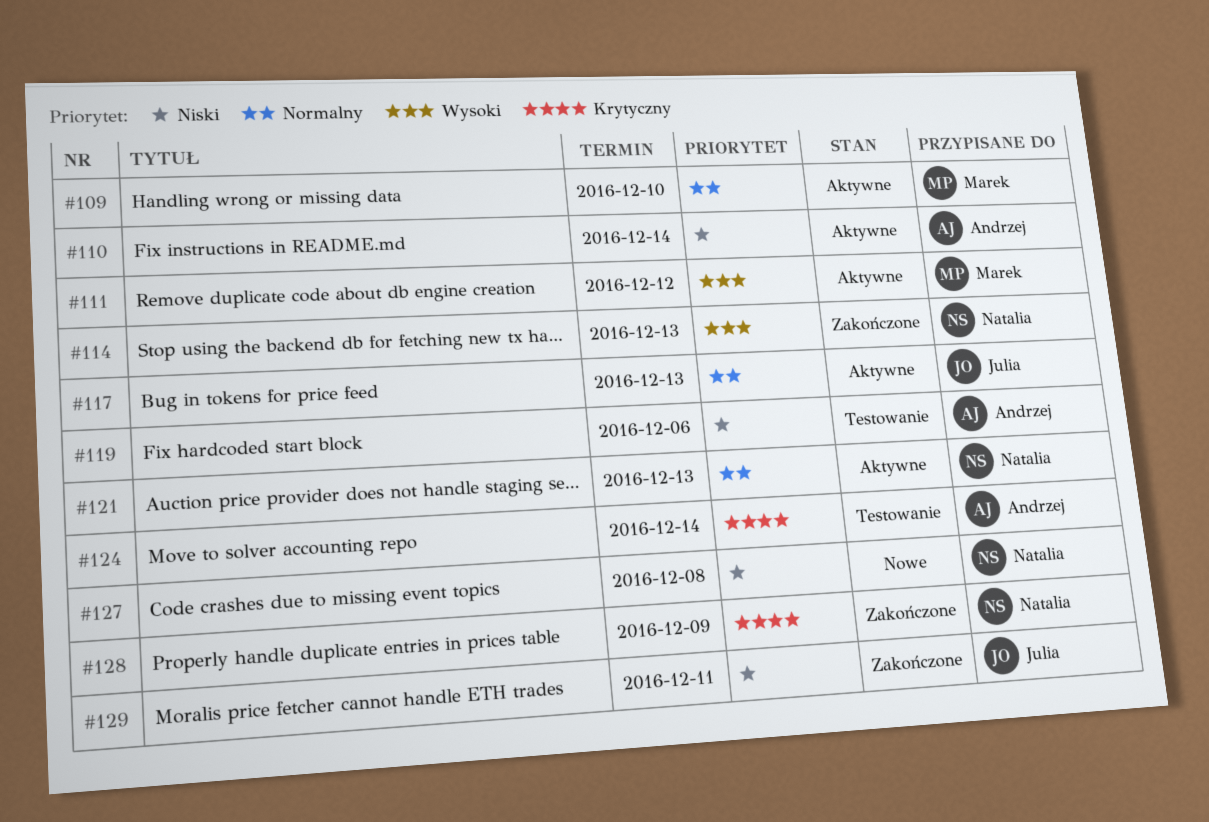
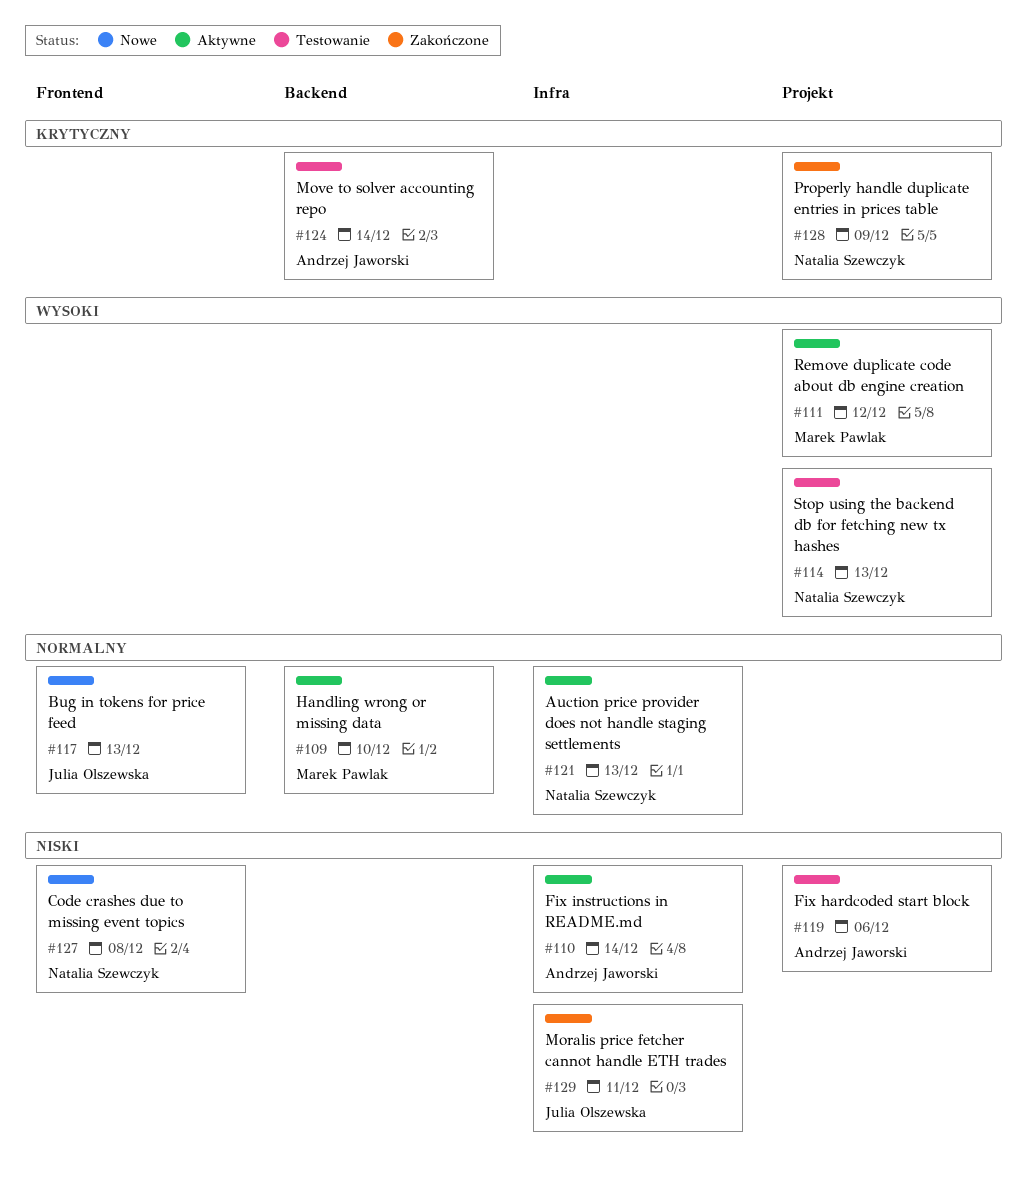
#114, status: Zakończone -> Testowanie
#117, status: Aktywne -> Nowe

